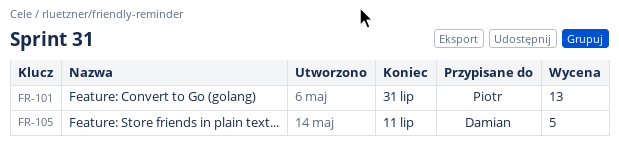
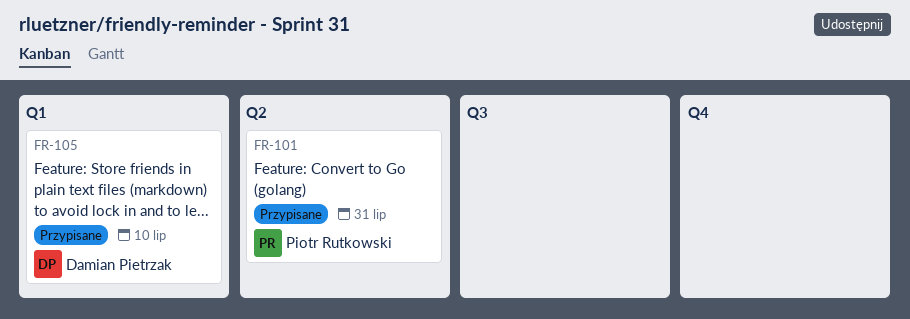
FR-105, due: Jul 11 -> Jul 10

